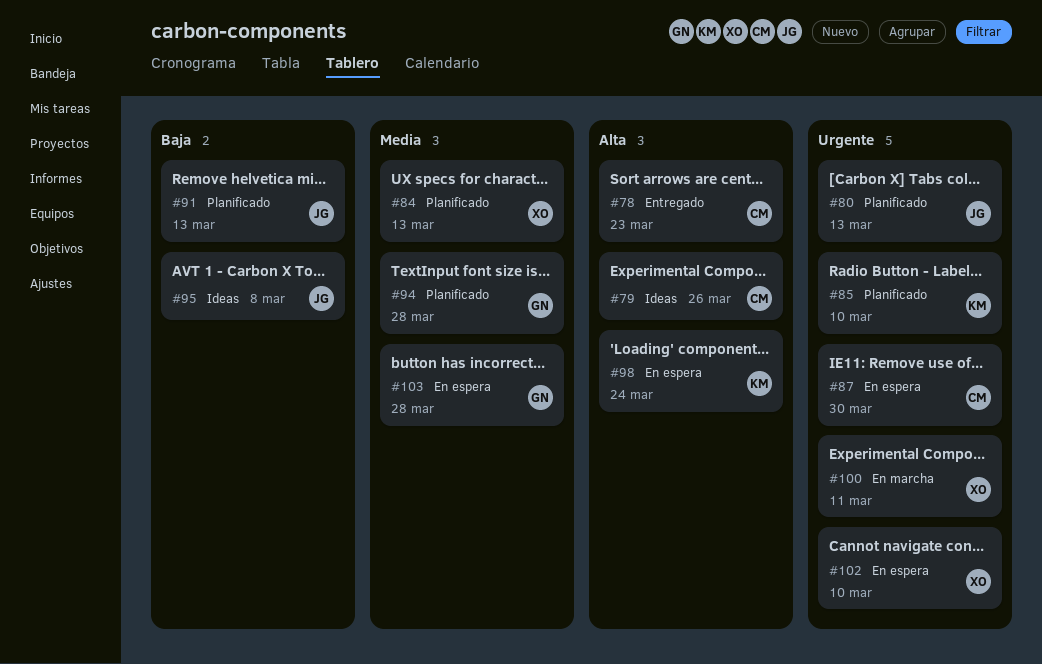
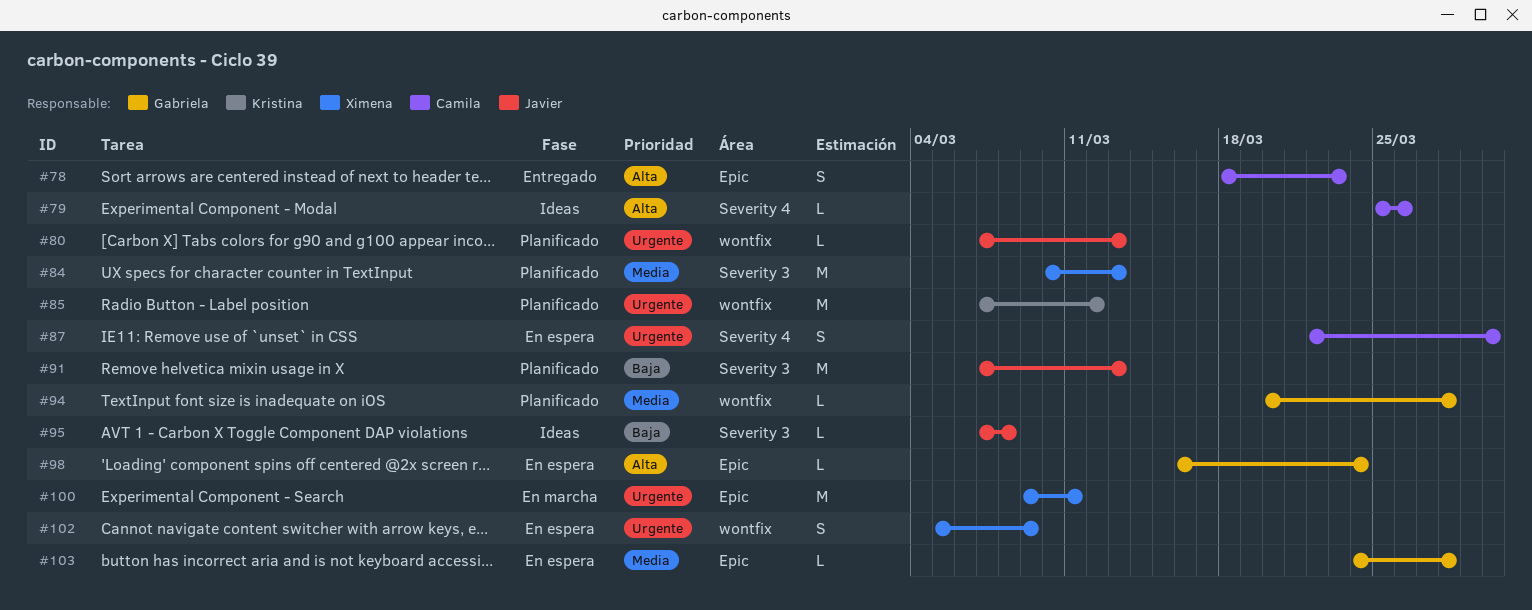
#85, due: Mar 10 -> Mar 12
#98, owner: Kristina -> Gabriela
#102, due: Mar 10 -> Mar 9

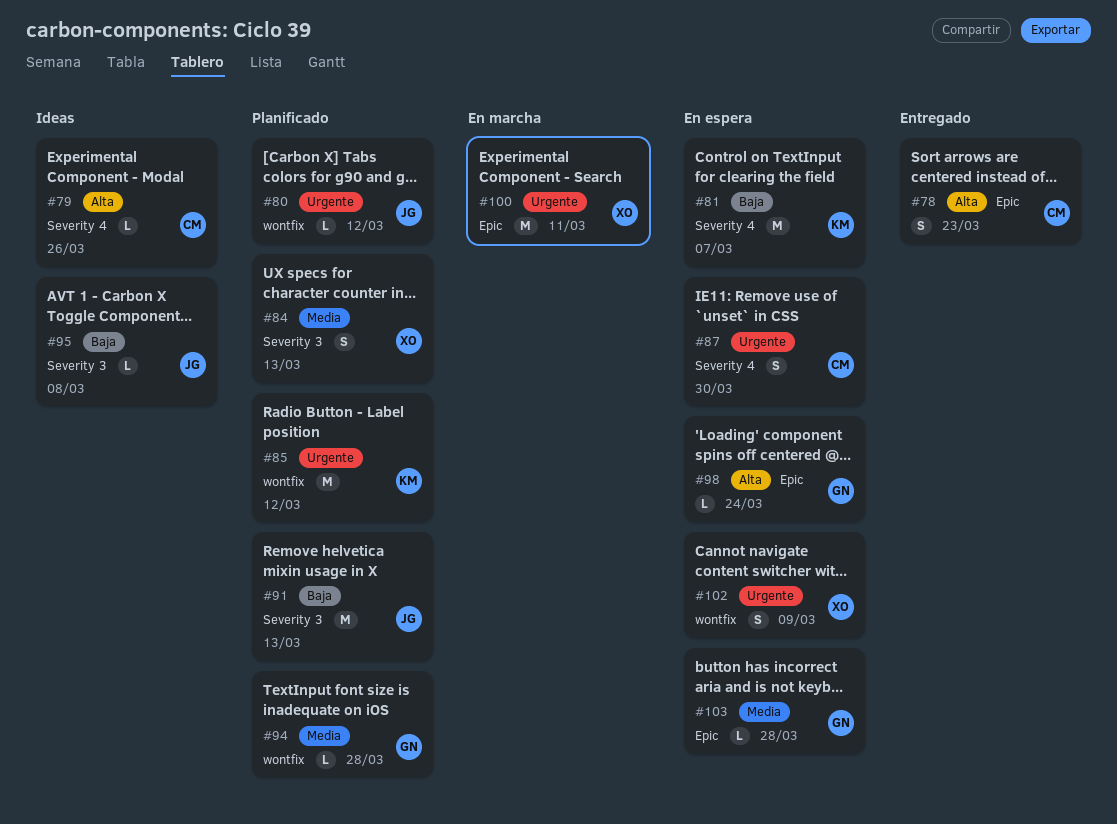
#80, due: Mar 13 -> Mar 12
#81: none -> present
#84, estimate: M -> S

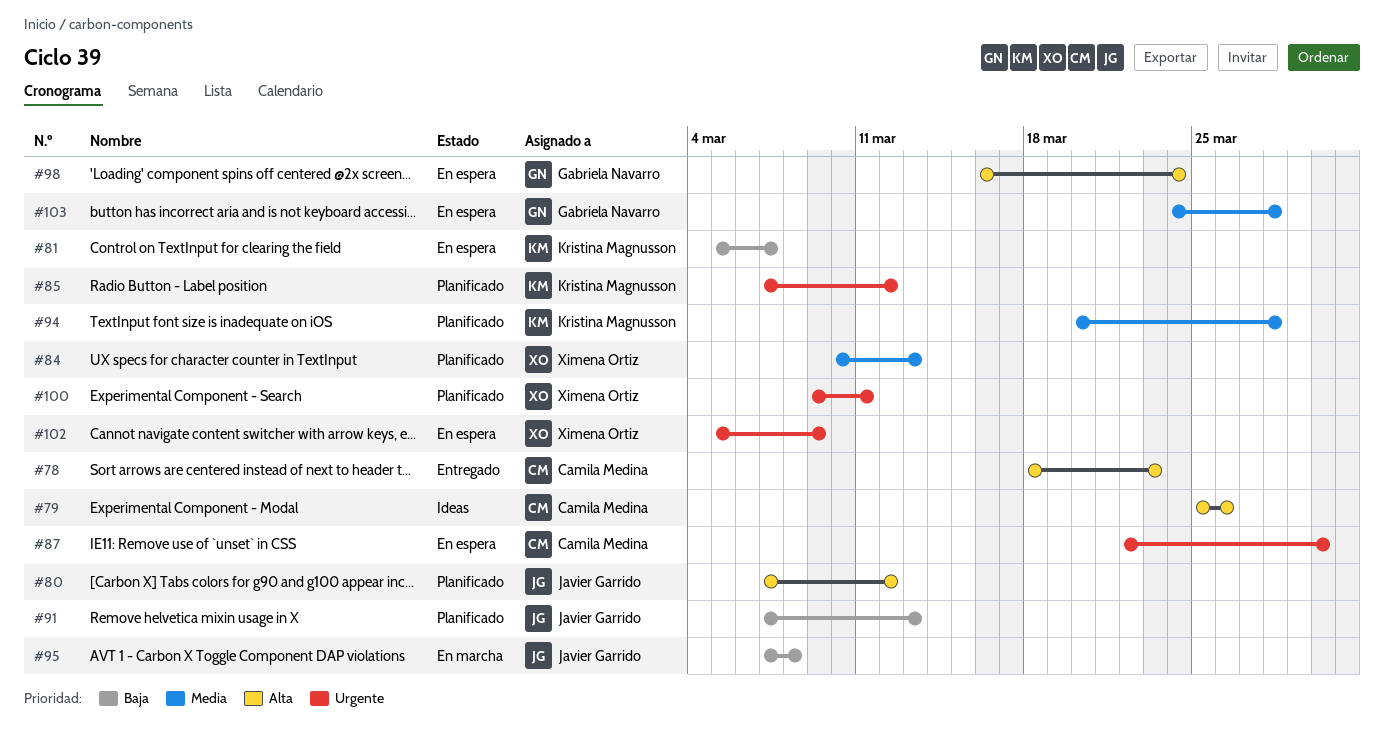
#80, priority: Urgente -> Alta
#94, owner: Gabriela Navarro -> Kristina Magnusson
#95, status: Ideas -> En marcha
#100, status: En marcha -> Planificado

